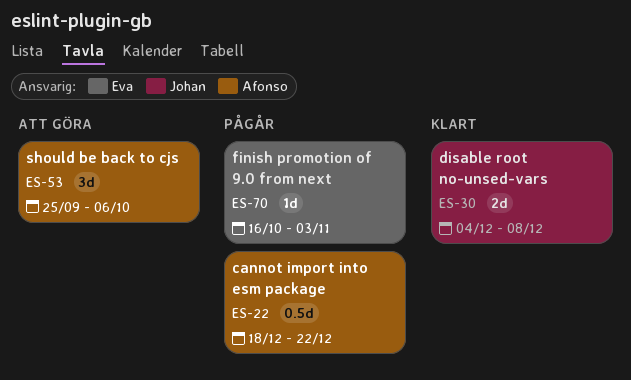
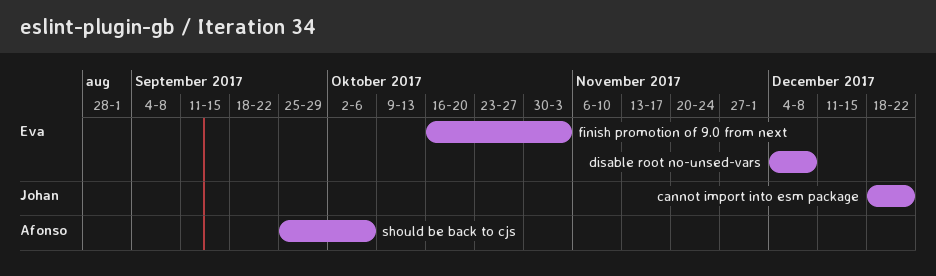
cannot import into esm package, owner: Afonso -> Johan
disable root no-unsed-vars, owner: Johan -> Eva

